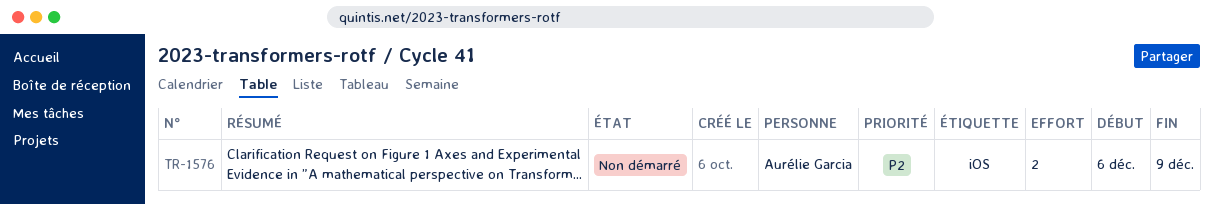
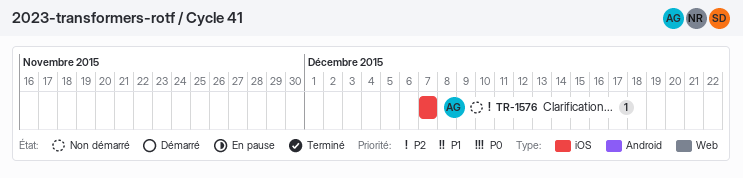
TR-1576, estimate: 2 -> 1
TR-1576, start: Dec 6 -> Dec 7
TR-1576, due: Dec 9 -> Dec 7

